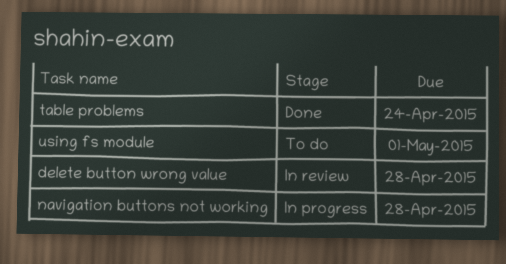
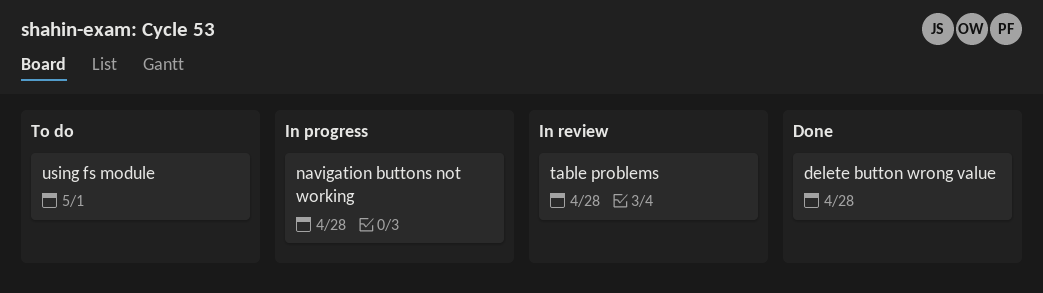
delete button wrong value, status: In review -> Done
table problems, status: Done -> In review
table problems, due: Apr 24 -> Apr 28

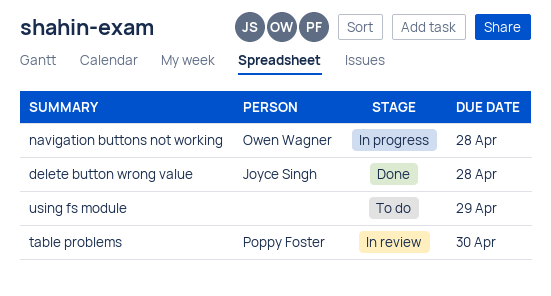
table problems, due: Apr 28 -> Apr 30
using fs module, due: May 1 -> Apr 29

